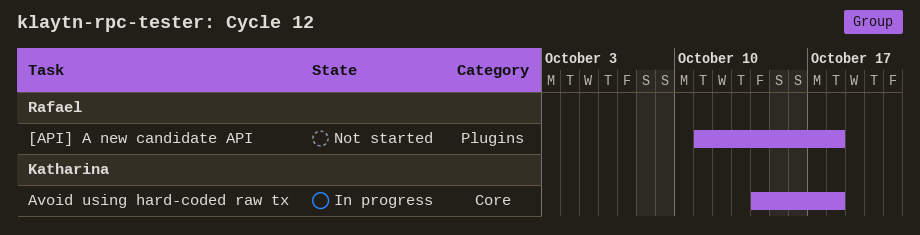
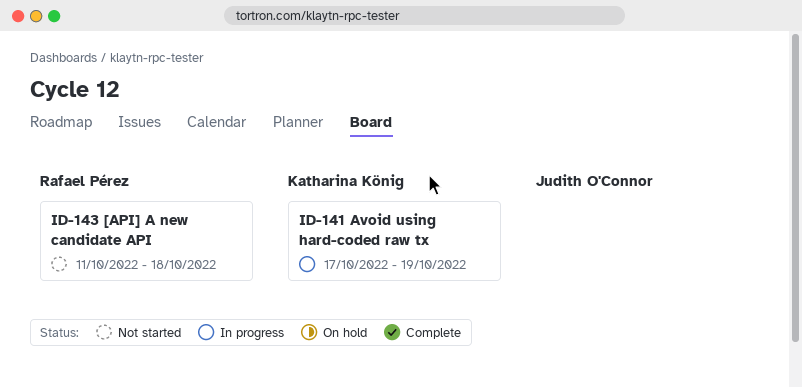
Avoid using hard-coded raw tx, start: Oct 14 -> Oct 17
Avoid using hard-coded raw tx, due: Oct 18 -> Oct 19

